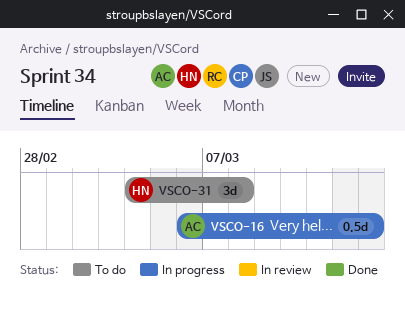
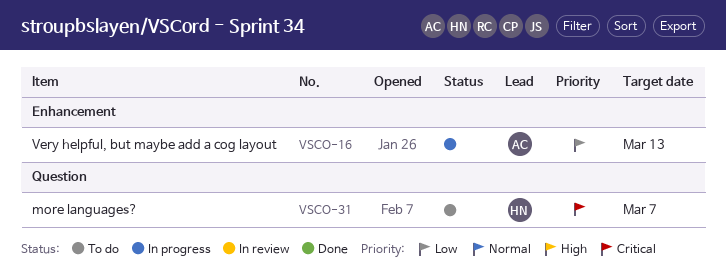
VSCO-31, due: Mar 8 -> Mar 7

